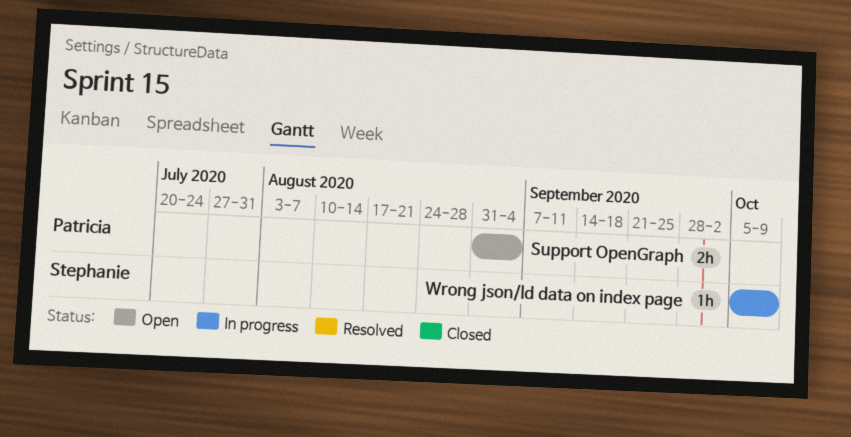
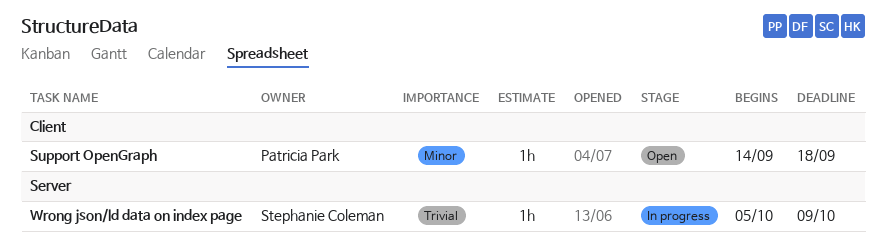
Support OpenGraph, estimate: 2h -> 1h
Support OpenGraph, start: Aug 31 -> Sep 14
Support OpenGraph, due: Sep 4 -> Sep 18

